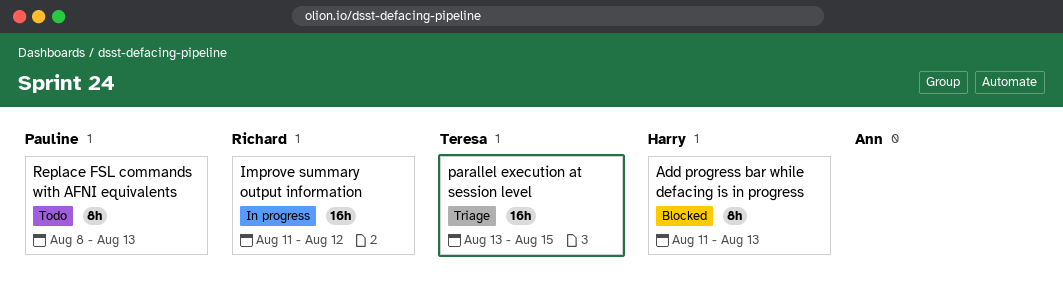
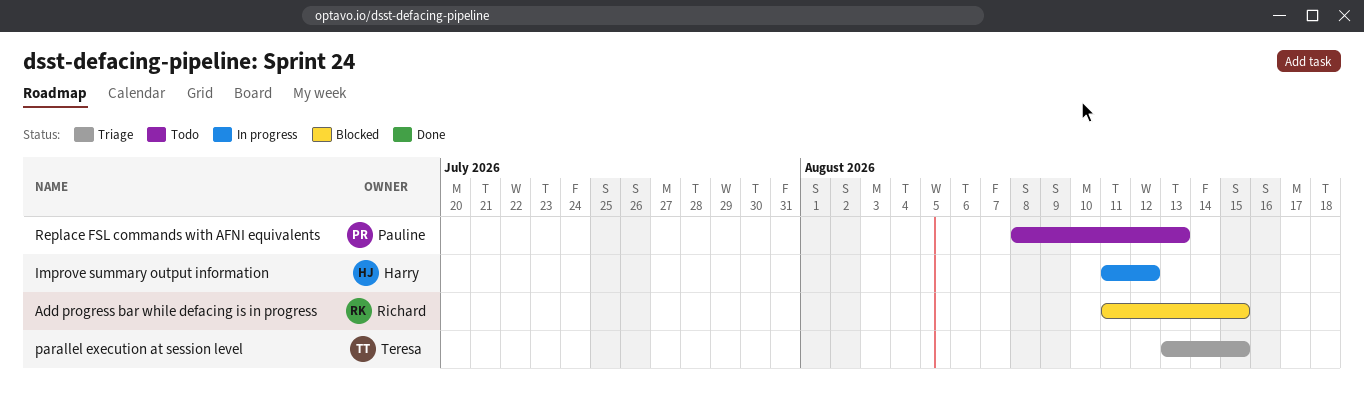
Add progress bar while defacing is in progress, owner: Harry -> Richard
Add progress bar while defacing is in progress, due: Aug 13 -> Aug 15
Improve summary output information, owner: Richard -> Harry

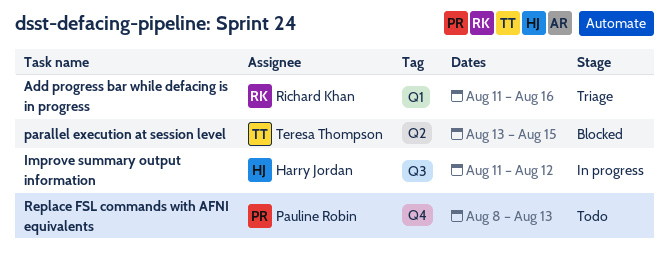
Add progress bar while defacing is in progress, status: Blocked -> Triage
Add progress bar while defacing is in progress, due: Aug 15 -> Aug 16
parallel execution at session level, status: Triage -> Blocked

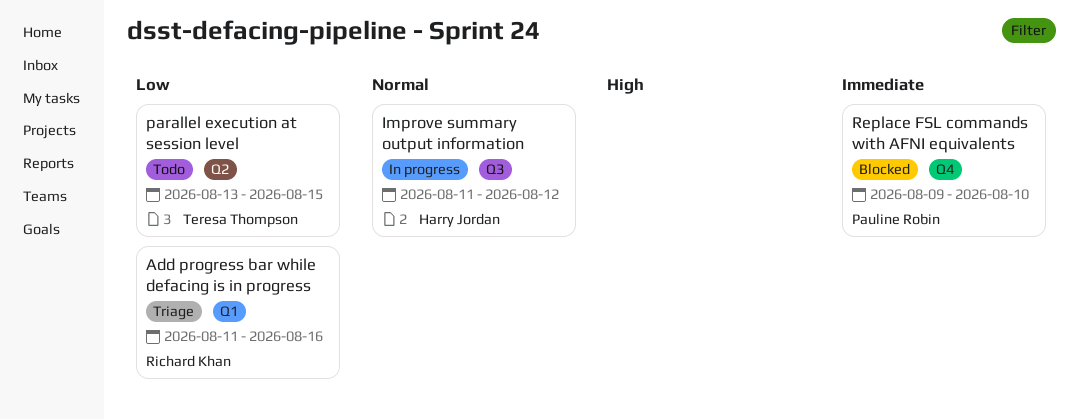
parallel execution at session level, status: Blocked -> Todo
Replace FSL commands with AFNI equivalents, status: Todo -> Blocked
Replace FSL commands with AFNI equivalents, start: Aug 8 -> Aug 9
Replace FSL commands with AFNI equivalents, due: Aug 13 -> Aug 10

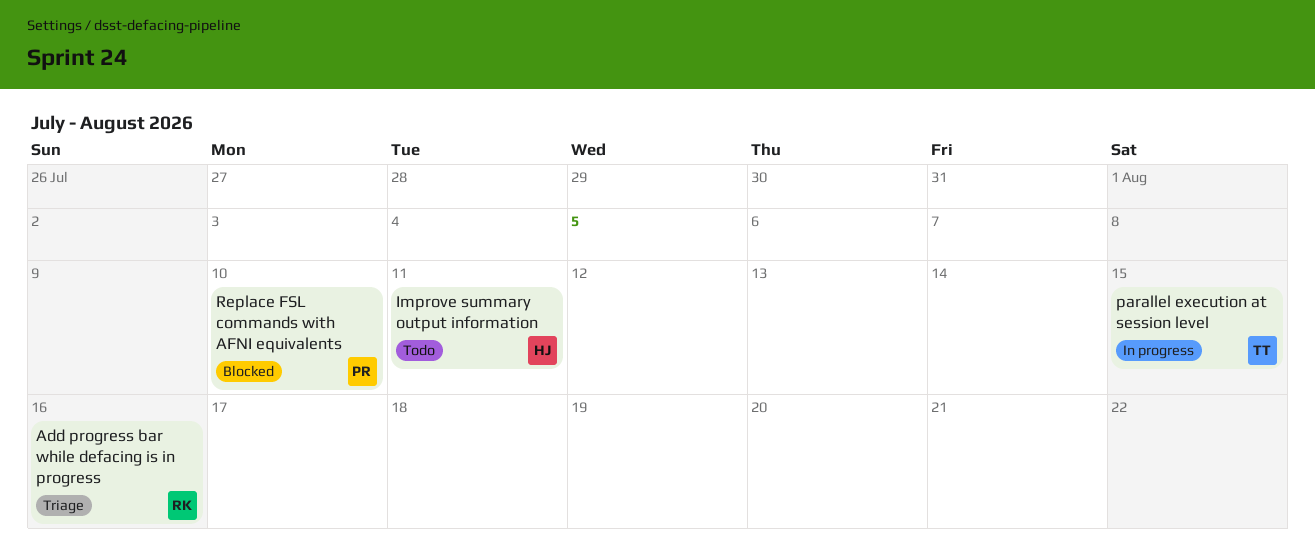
Improve summary output information, status: In progress -> Todo
Improve summary output information, due: Aug 12 -> Aug 11
parallel execution at session level, status: Todo -> In progress

